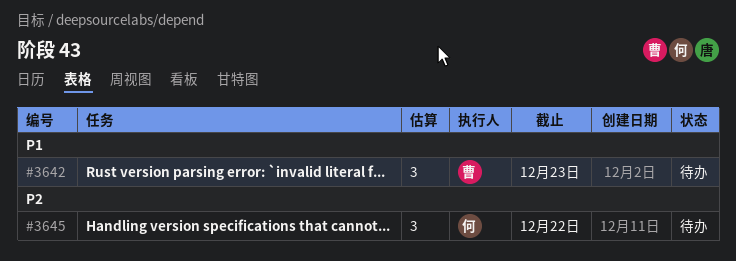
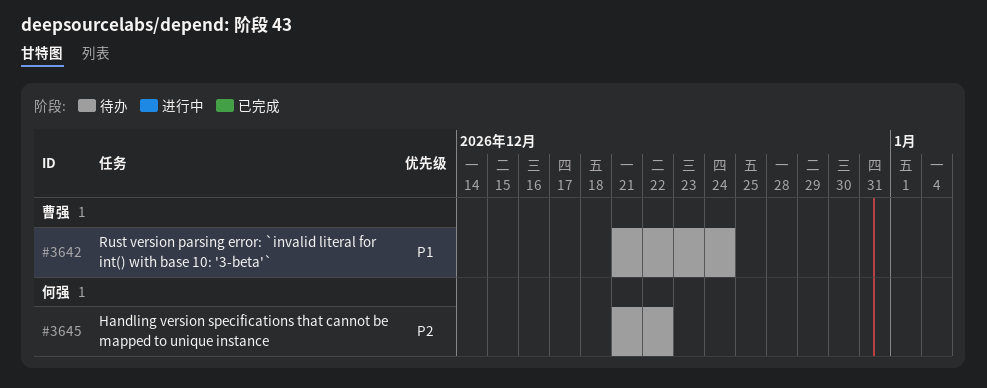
#3642, due: Dec 23 -> Dec 24

